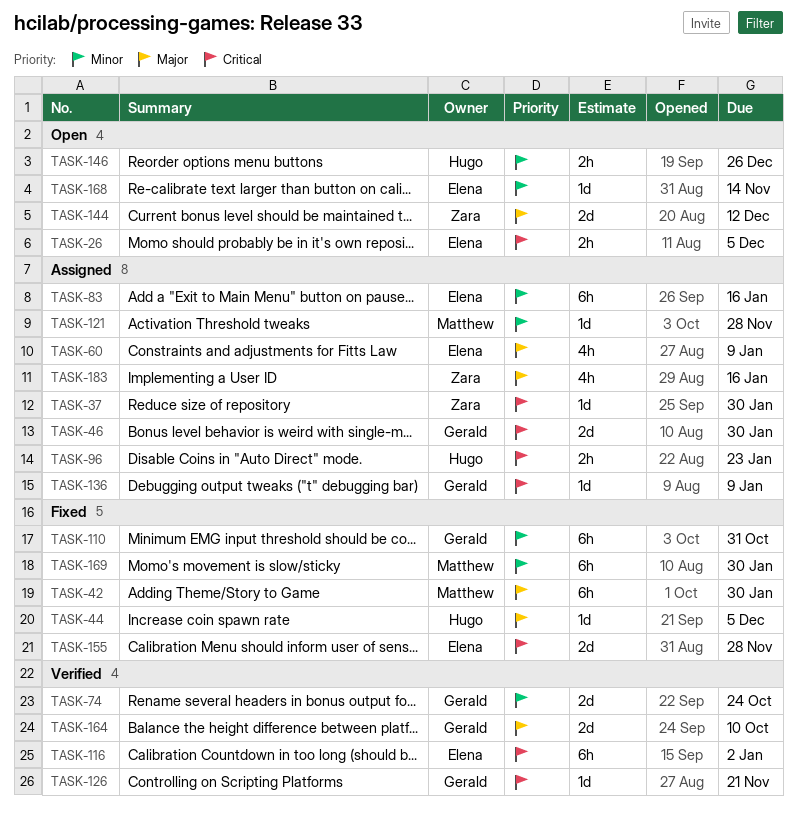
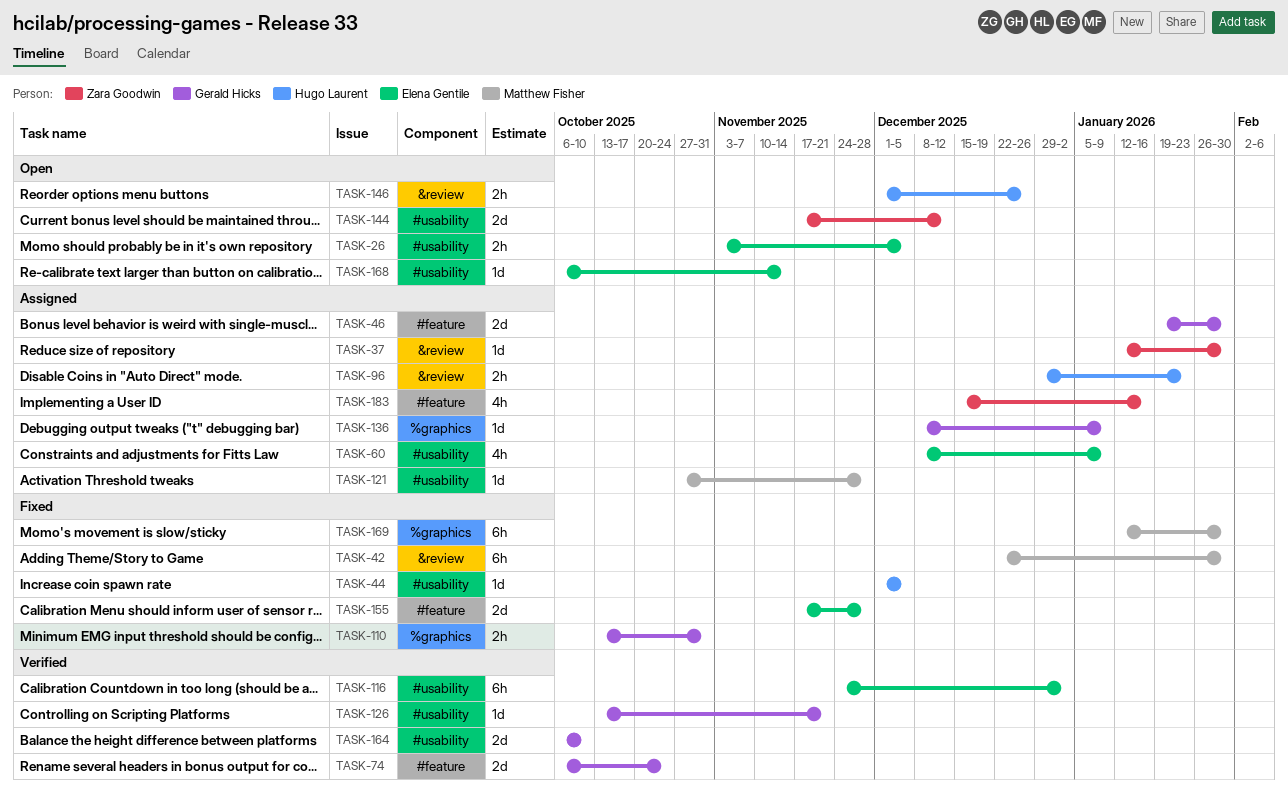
TASK-83: present -> none
TASK-110, estimate: 6h -> 2h

